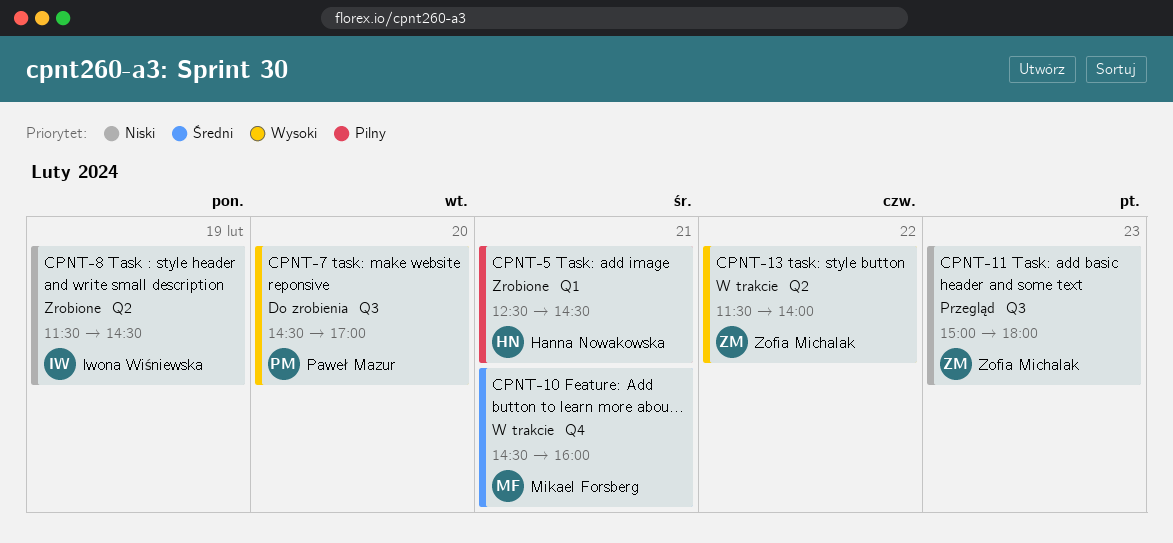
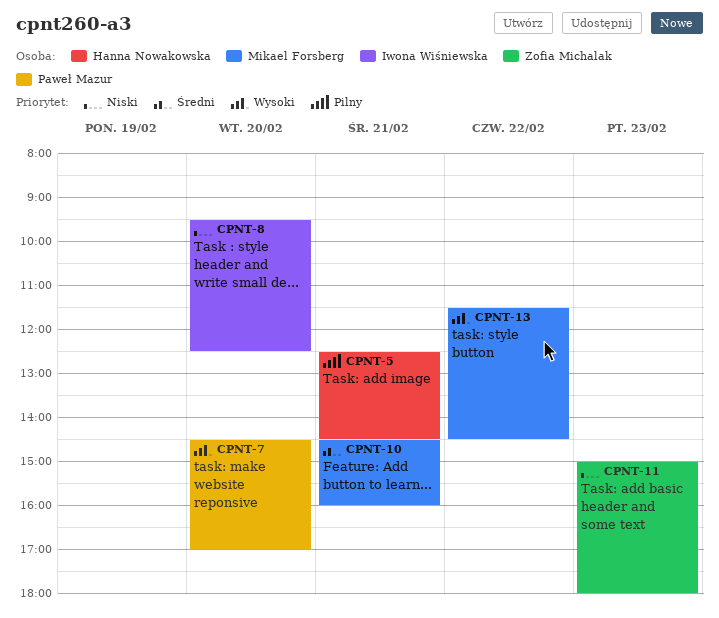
CPNT-8, day: Feb 19 -> Feb 20
CPNT-8, begins: 11:30 -> 09:30
CPNT-8, ends: 14:30 -> 12:30
CPNT-13, owner: Zofia Michalak -> Mikael Forsberg
CPNT-13, ends: 14:00 -> 14:30

